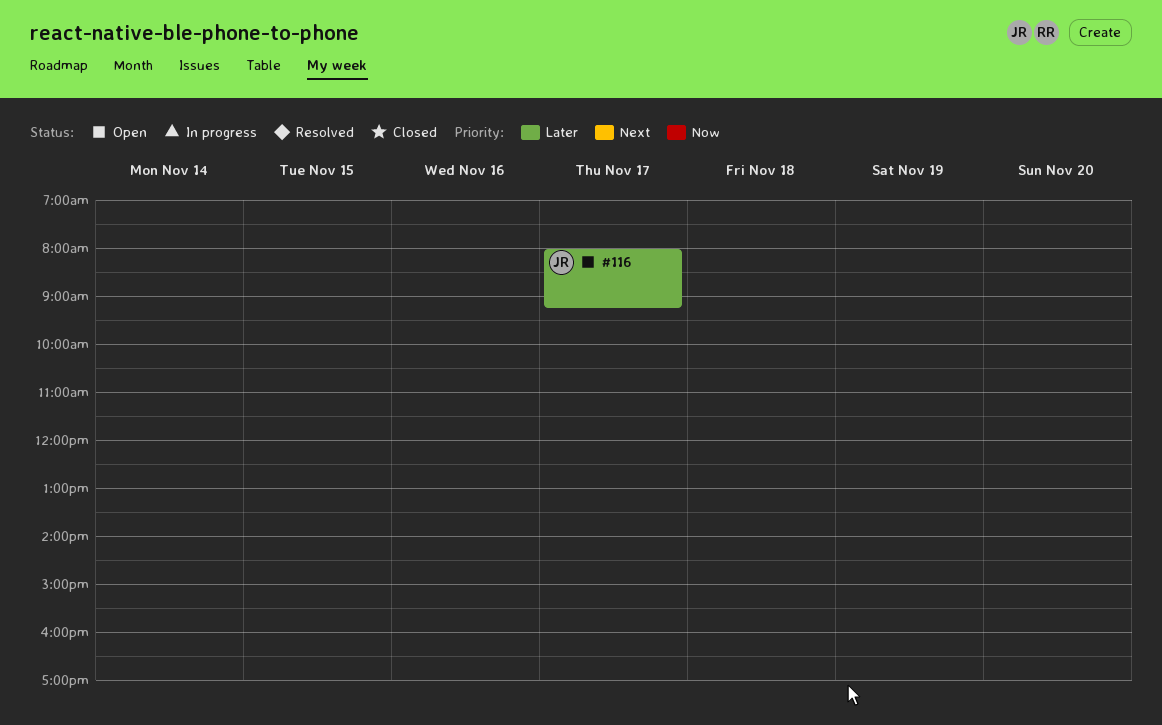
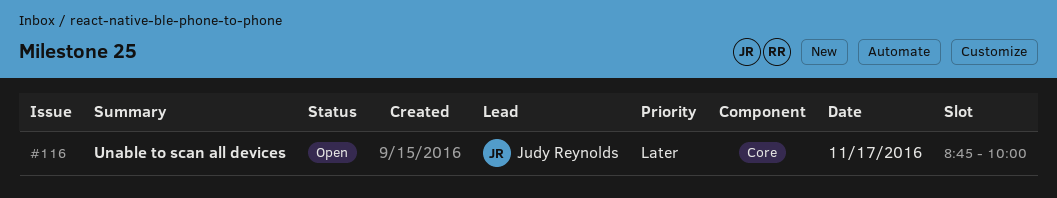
#116, begins: 08:00 -> 08:45
#116, ends: 09:15 -> 10:00

